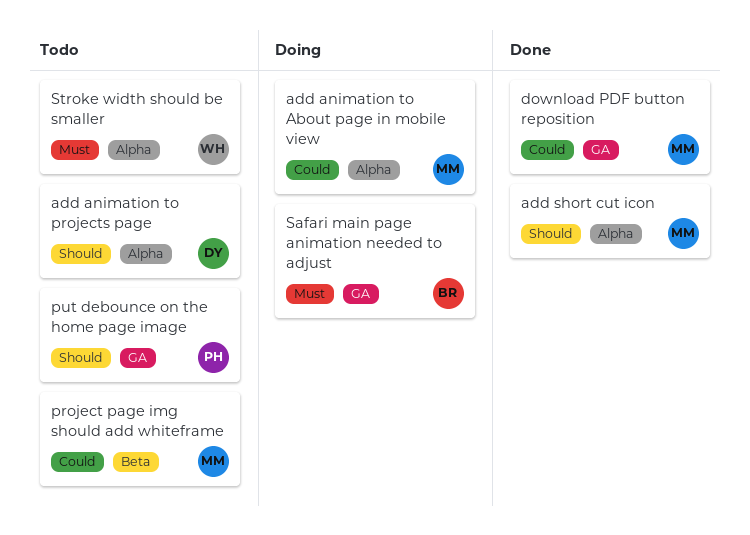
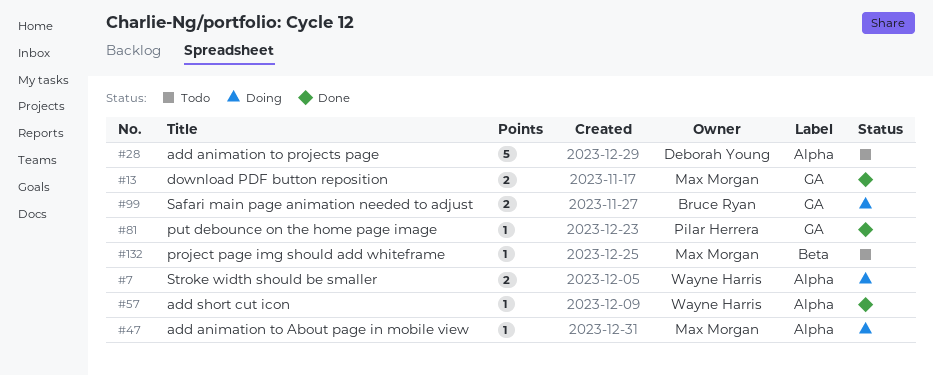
add short cut icon, owner: Max Morgan -> Wayne Harris
put debounce on the home page image, status: Todo -> Done
Stroke width should be smaller, status: Todo -> Doing

